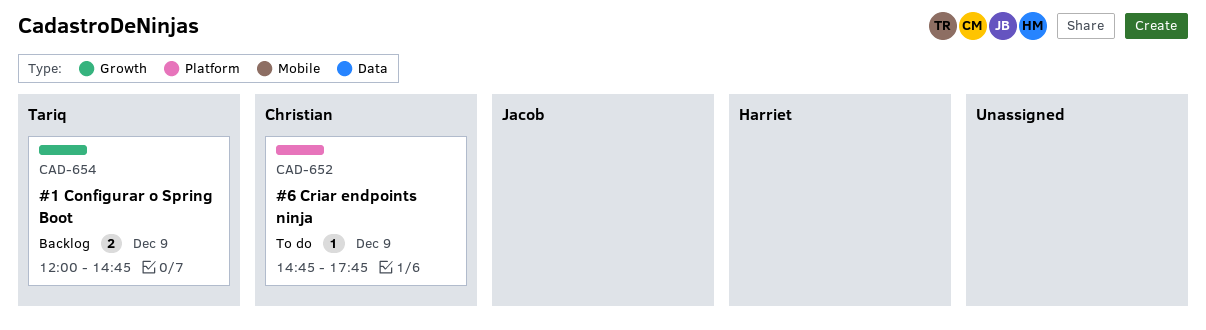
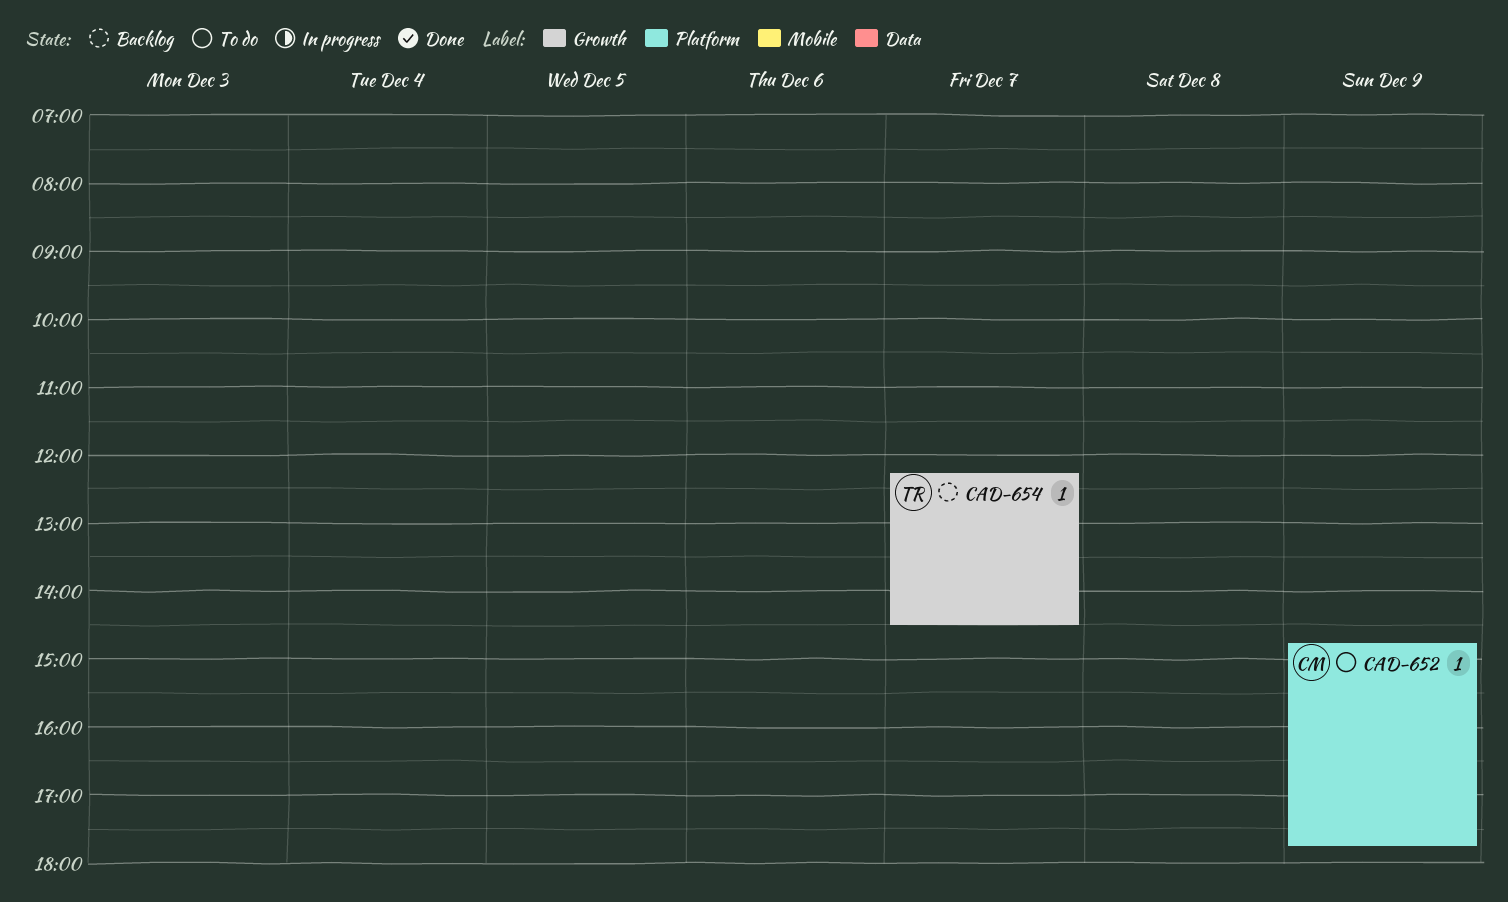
CAD-654, estimate: 2 -> 1
CAD-654, day: Dec 9 -> Dec 7
CAD-654, begins: 12:00 -> 12:15
CAD-654, ends: 14:45 -> 14:30

